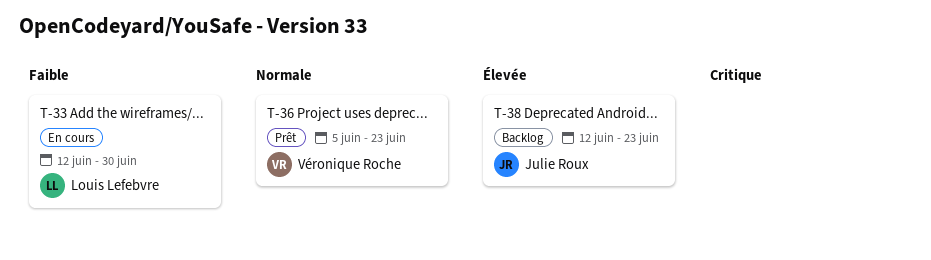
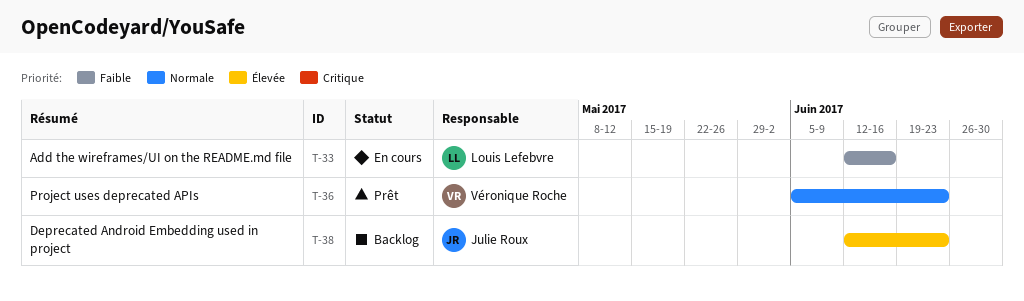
T-33, due: Jun 30 -> Jun 16

